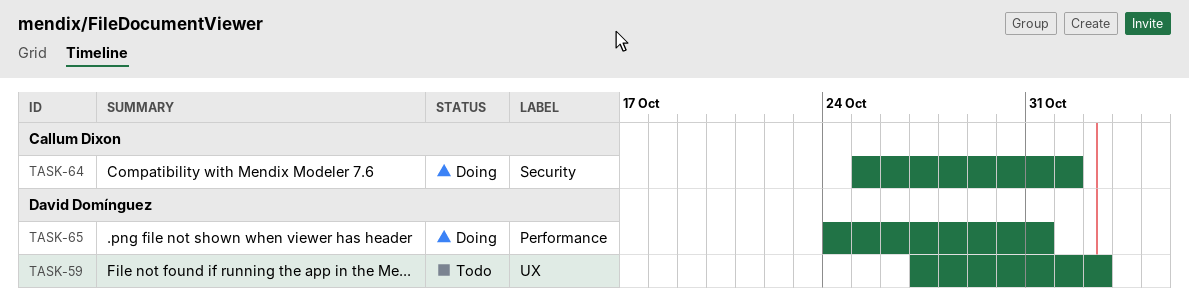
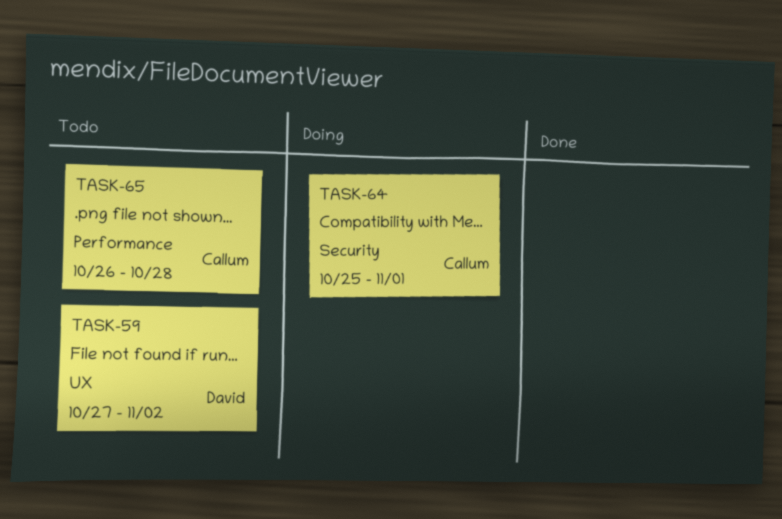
TASK-65, status: Doing -> Todo
TASK-65, owner: David Domínguez -> Callum Dixon
TASK-65, start: Oct 24 -> Oct 26
TASK-65, due: Oct 31 -> Oct 28

